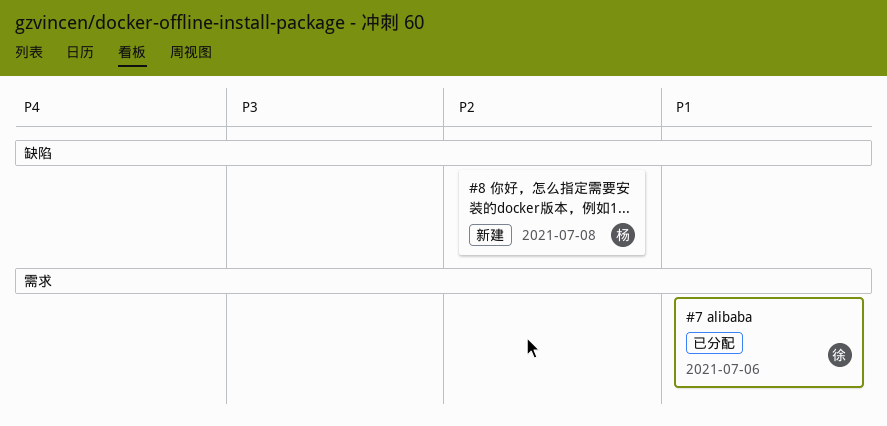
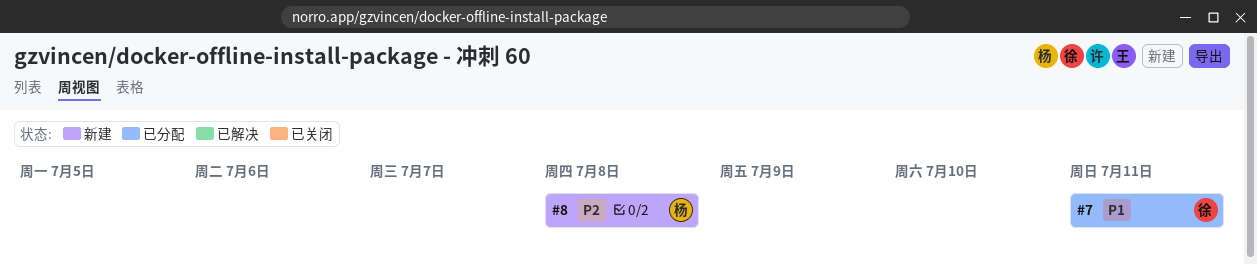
#7, due: Jul 6 -> Jul 11

